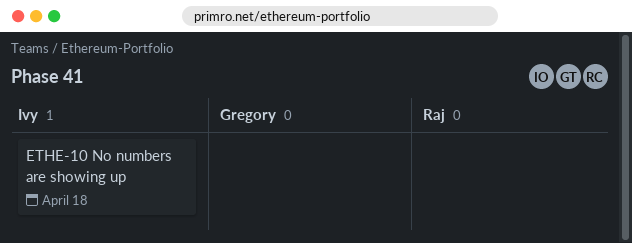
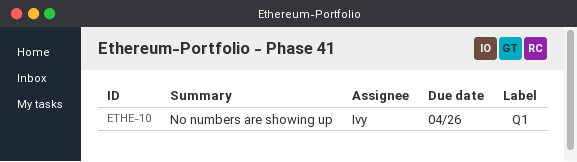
ETHE-10, due: Apr 18 -> Apr 26

